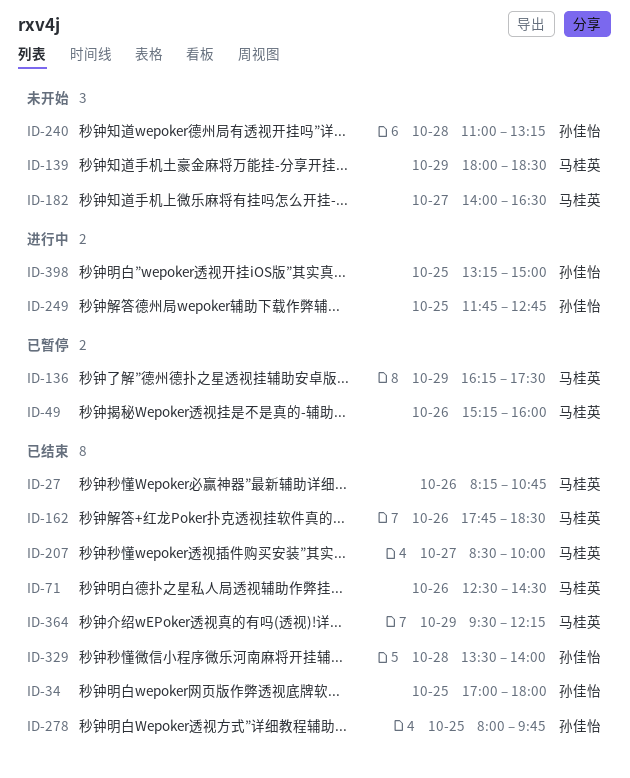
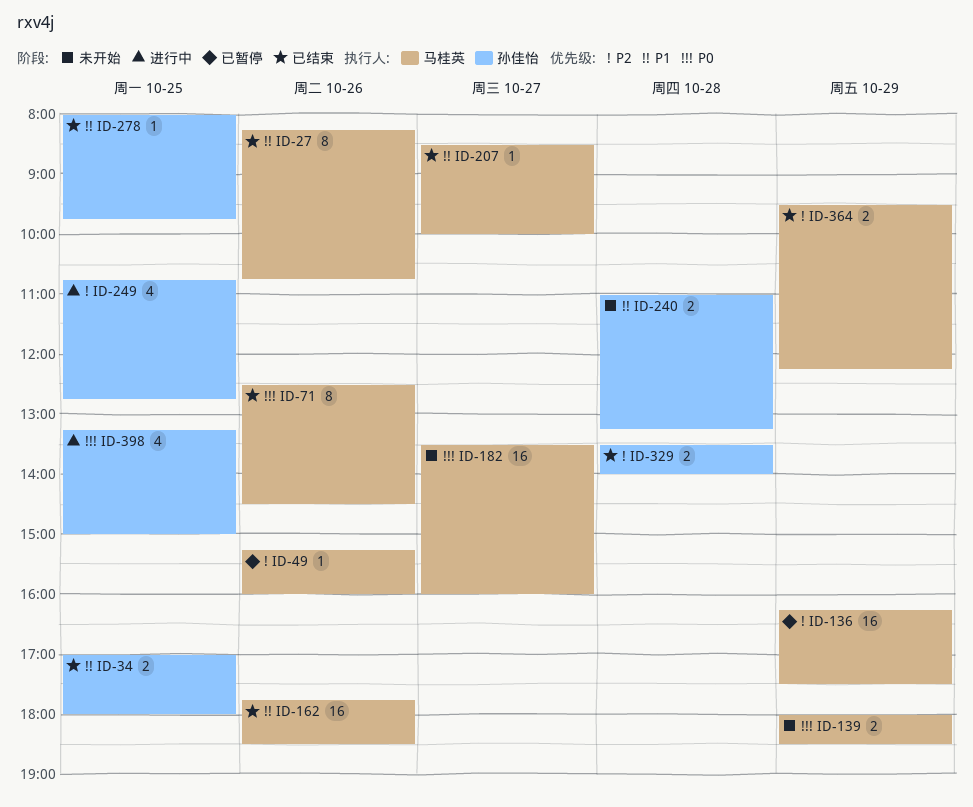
ID-182, begins: 14:00 -> 13:30
ID-182, ends: 16:30 -> 16:00
ID-249, begins: 11:45 -> 10:45

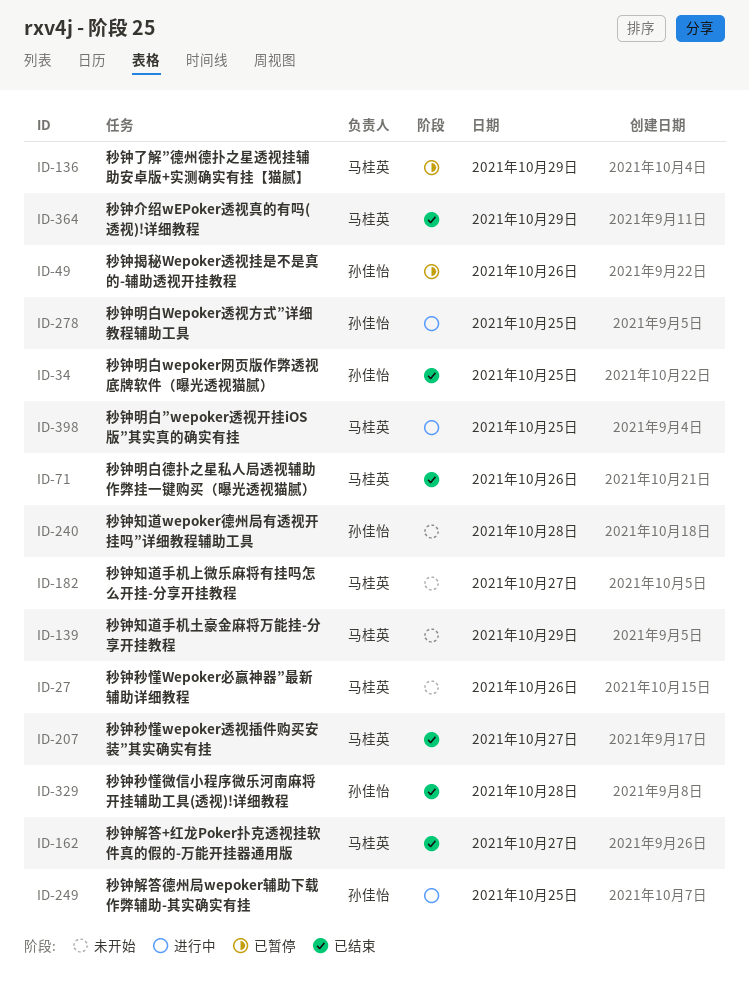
ID-27, status: 已结束 -> 未开始
ID-49, owner: 马桂英 -> 孙佳怡
ID-162, day: Oct 26 -> Oct 27
ID-278, status: 已结束 -> 进行中
ID-398, owner: 孙佳怡 -> 马桂英

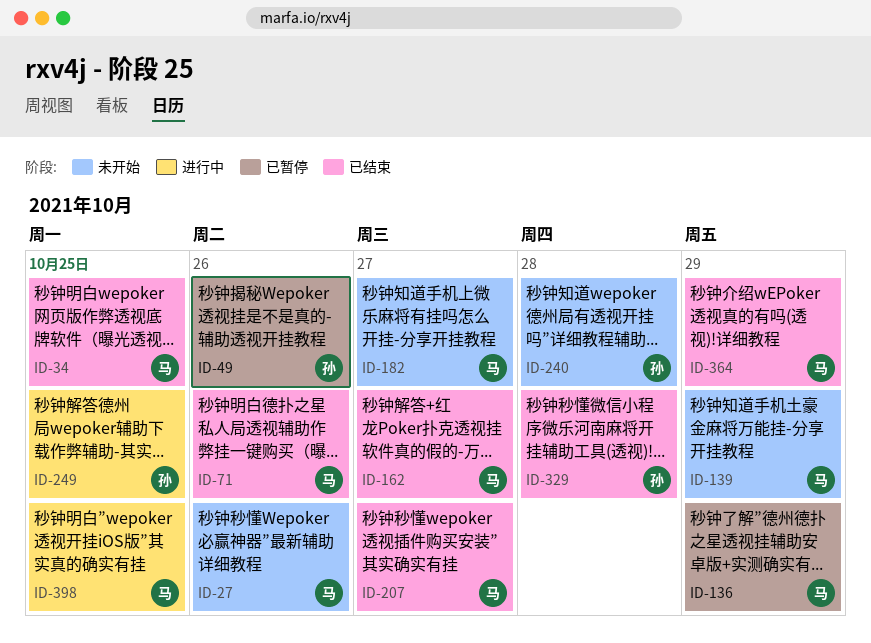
ID-34, owner: 孙佳怡 -> 马桂英
ID-278: present -> none

